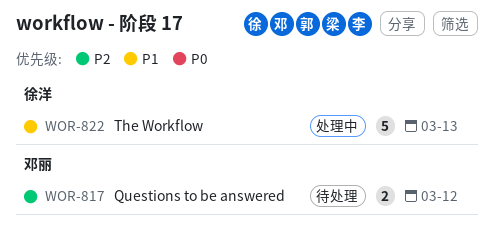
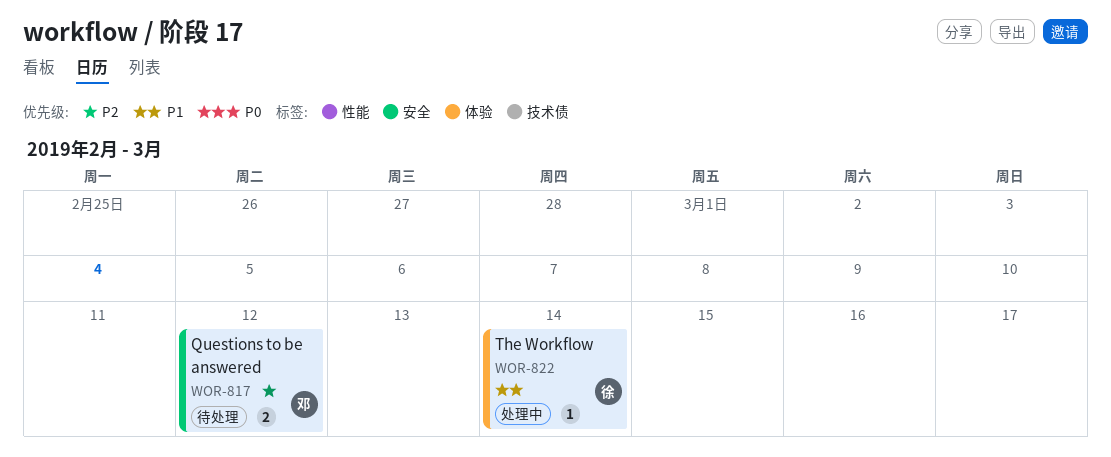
WOR-822, estimate: 5 -> 1
WOR-822, due: Mar 13 -> Mar 14

